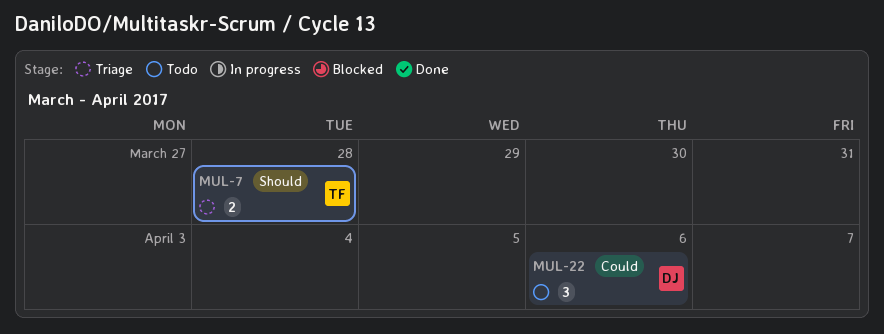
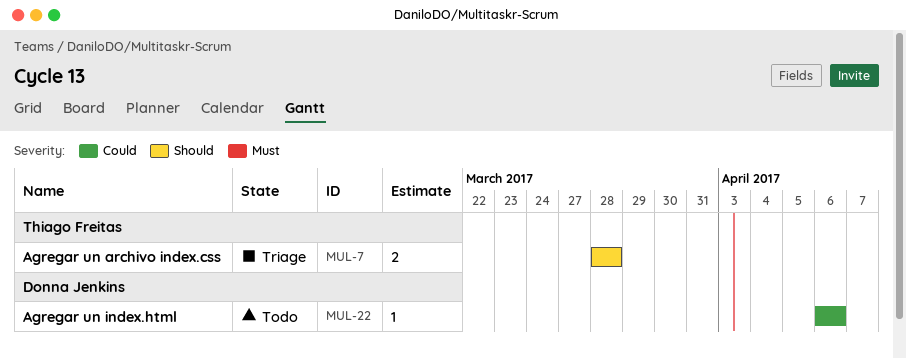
MUL-22, estimate: 3 -> 1

